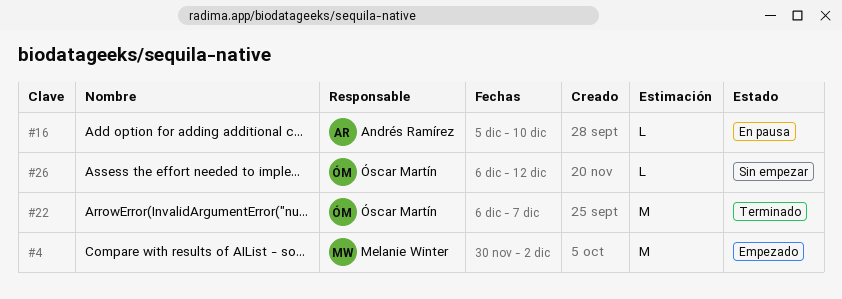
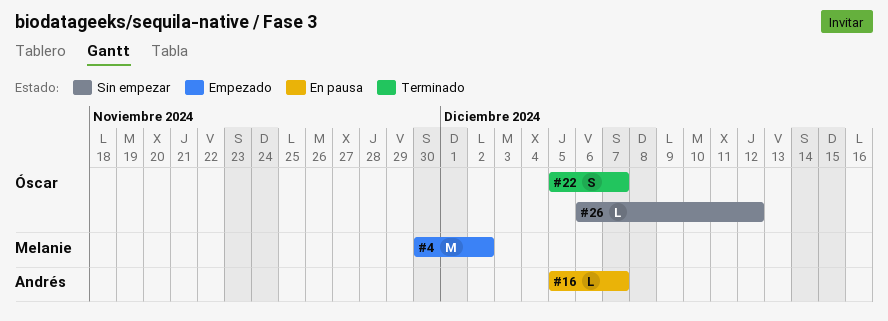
#16, due: Dec 10 -> Dec 7
#22, estimate: M -> S
#22, start: Dec 6 -> Dec 5

